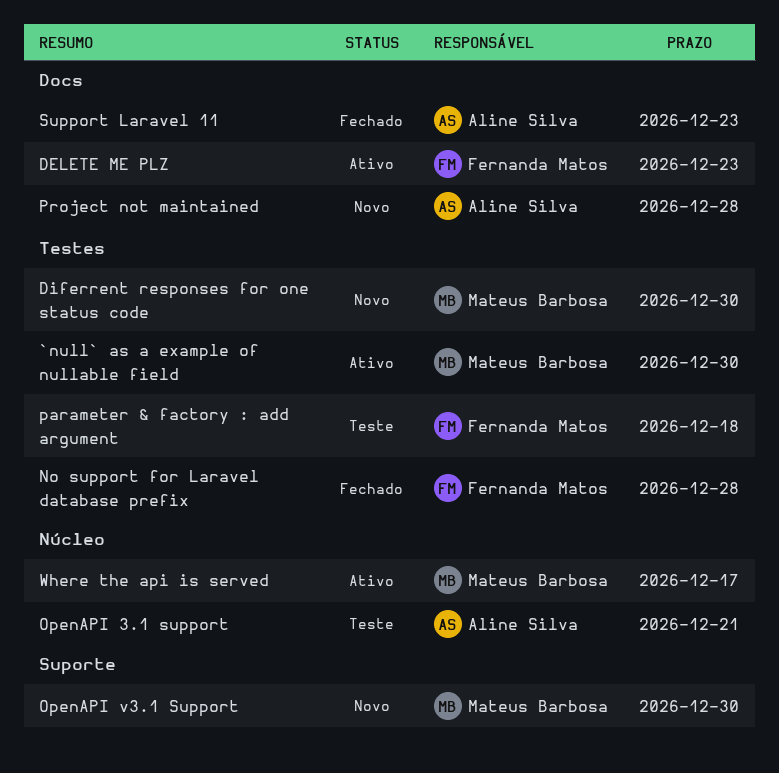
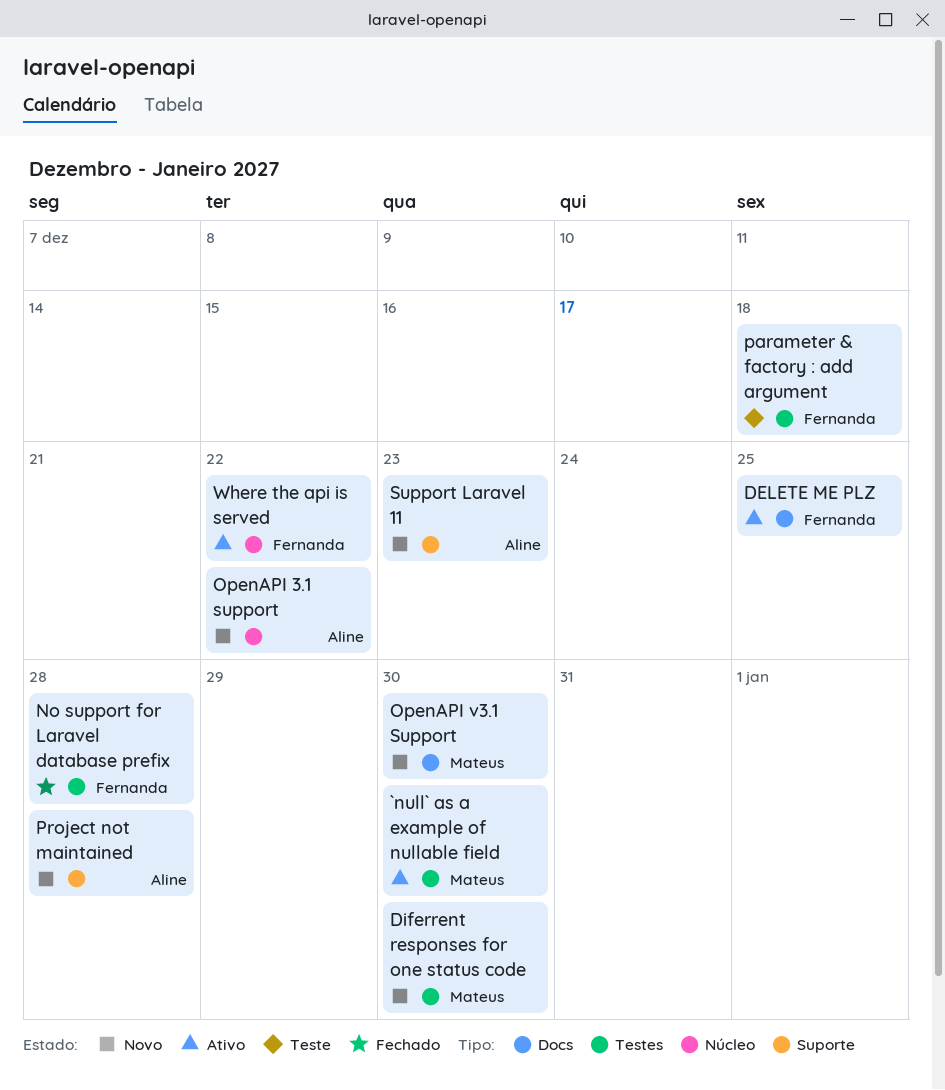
DELETE ME PLZ, due: Dec 23 -> Dec 25
OpenAPI 3.1 support, status: Teste -> Novo
OpenAPI 3.1 support, due: Dec 21 -> Dec 22
OpenAPI v3.1 Support, label: Suporte -> Docs
Project not maintained, label: Docs -> Suporte
Support Laravel 11, status: Fechado -> Novo
Support Laravel 11, label: Docs -> Suporte
Where the api is served, owner: Mateus Barbosa -> Fernanda Matos
Where the api is served, due: Dec 17 -> Dec 22

